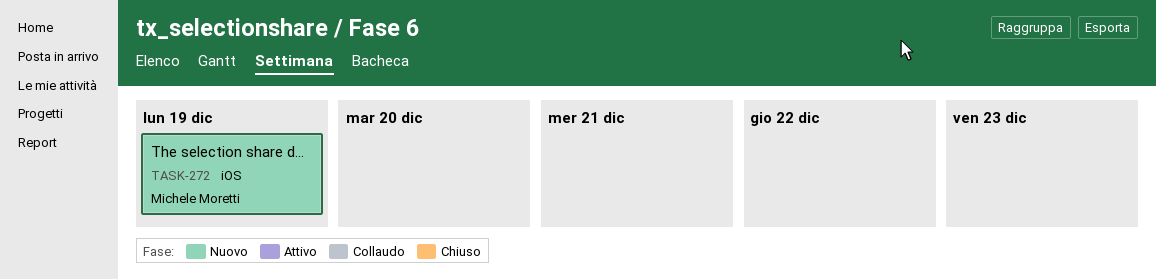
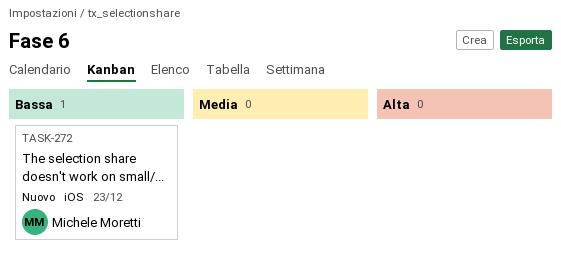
TASK-272, due: Dec 19 -> Dec 23

